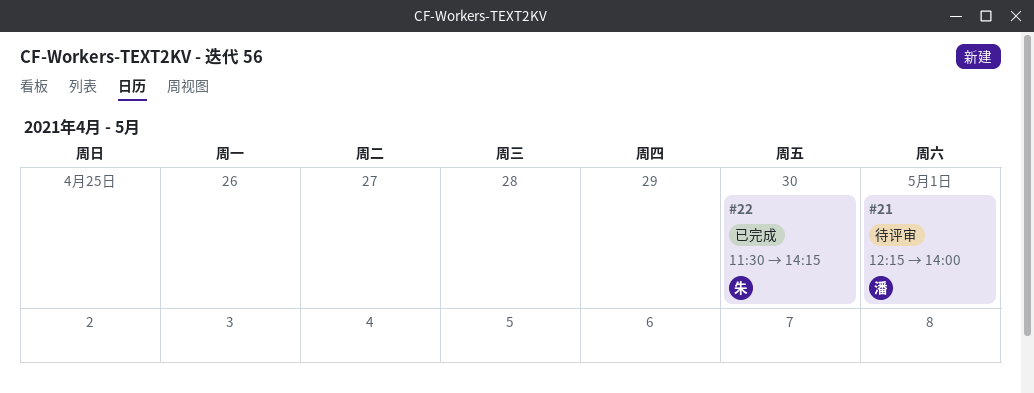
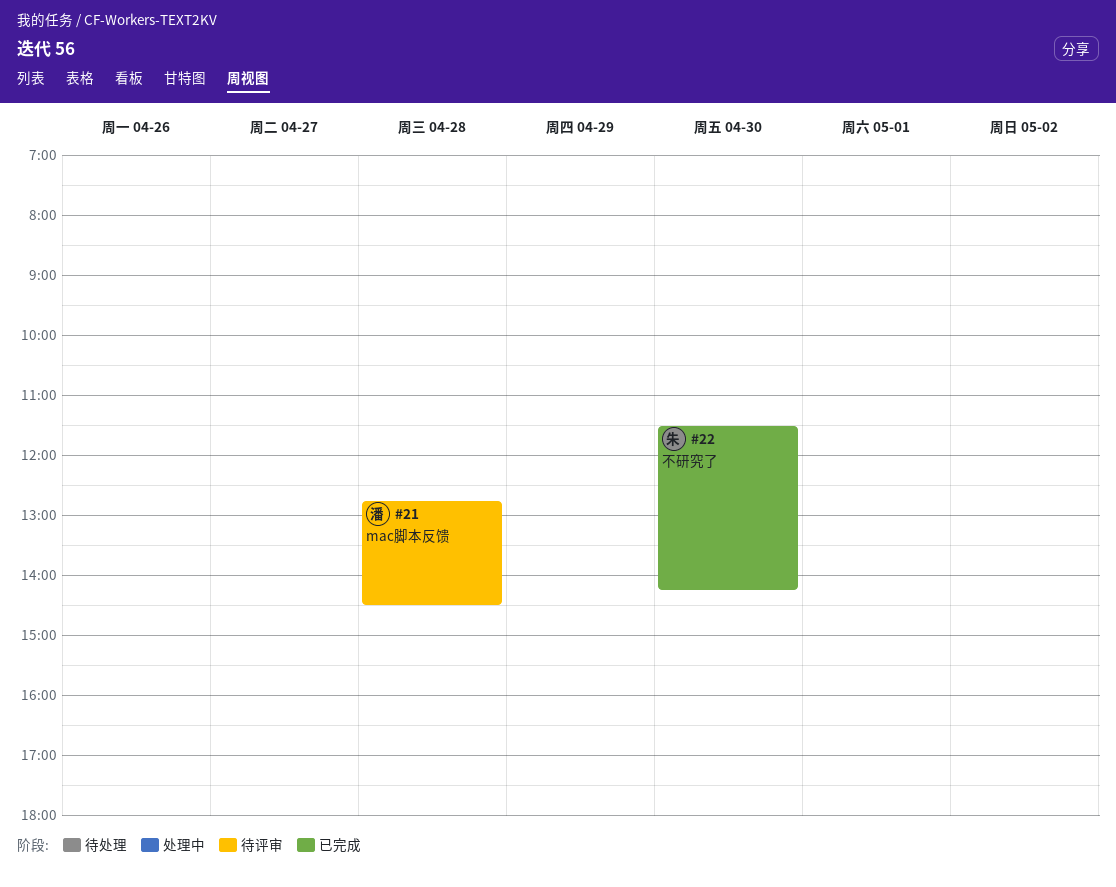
#21, day: May 1 -> Apr 28
#21, begins: 12:15 -> 12:45
#21, ends: 14:00 -> 14:30

